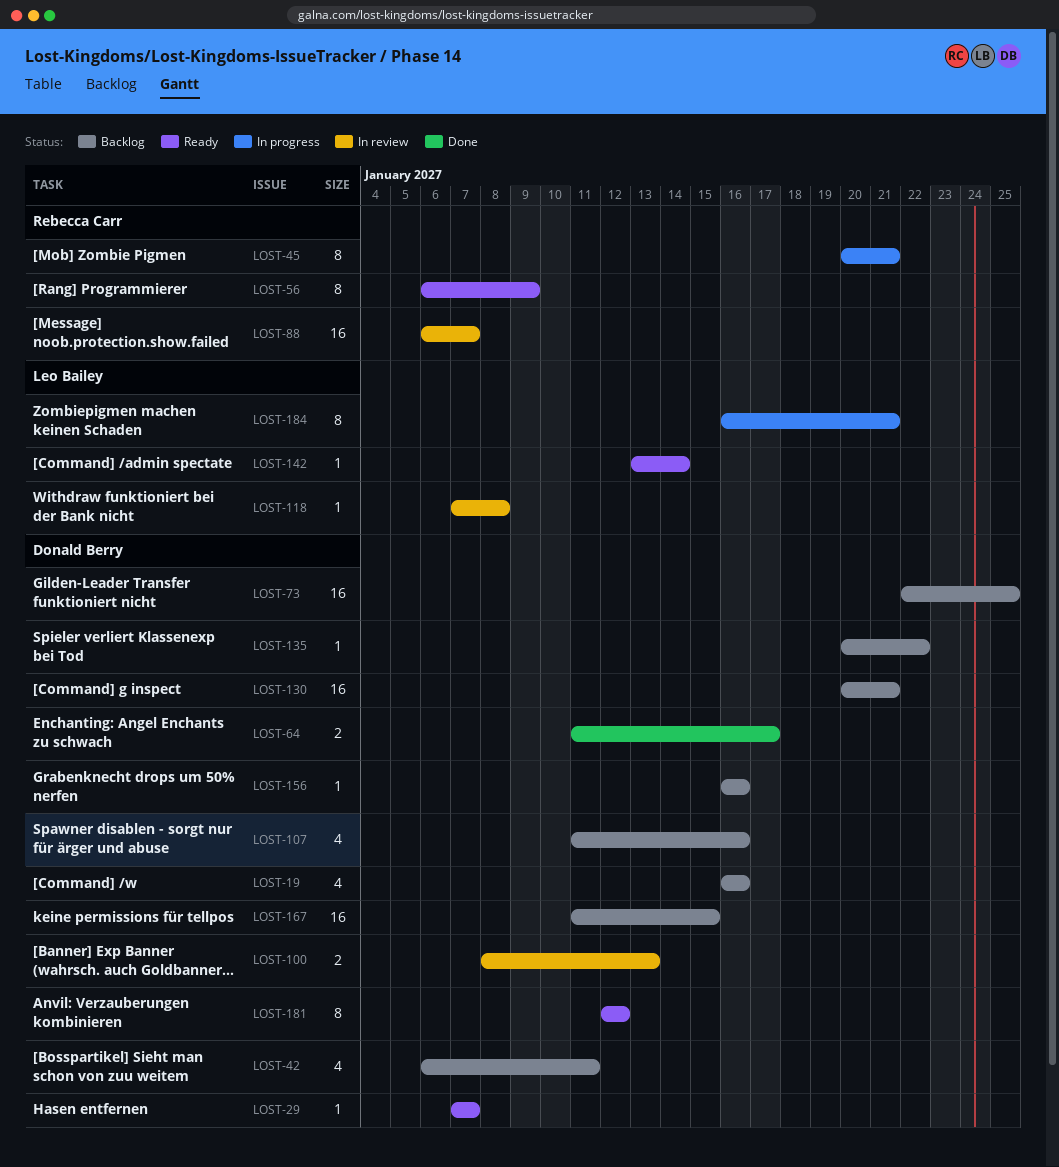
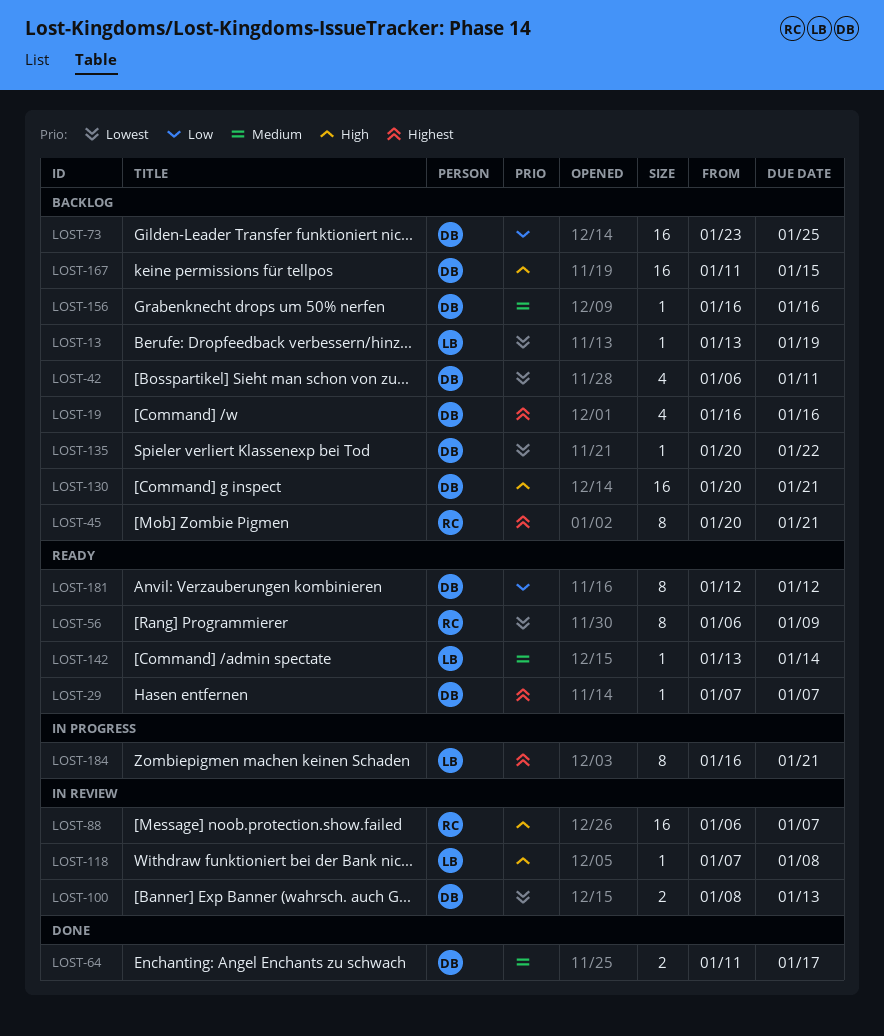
LOST-13: none -> present
LOST-45, status: In progress -> Backlog
LOST-73, start: Jan 22 -> Jan 23
LOST-107: present -> none

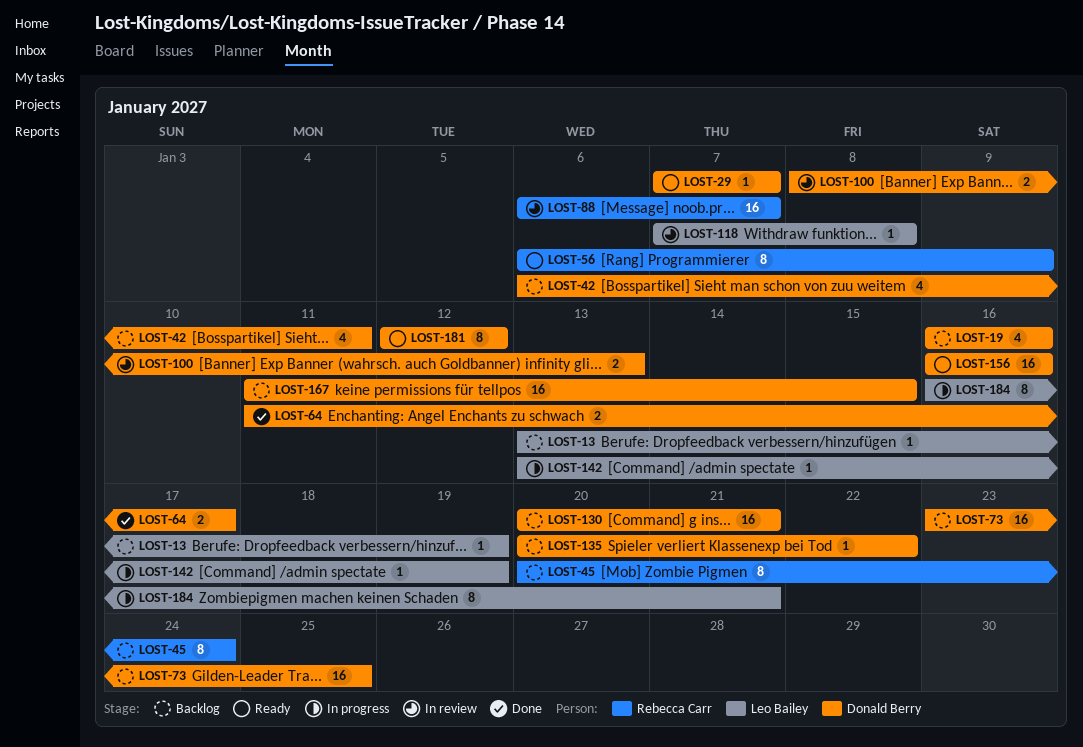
LOST-45, due: Jan 21 -> Jan 24
LOST-142, status: Ready -> In progress
LOST-142, due: Jan 14 -> Jan 19
LOST-156, status: Backlog -> Ready
LOST-156, estimate: 1 -> 16

